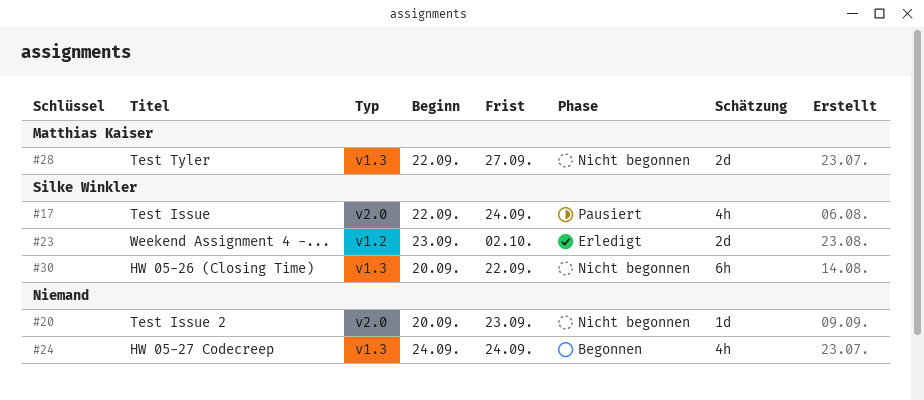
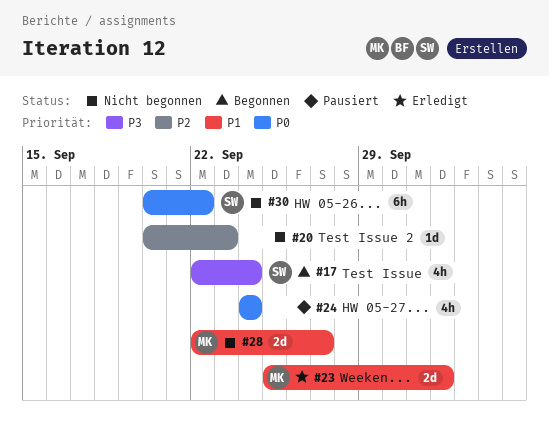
#17, status: Pausiert -> Begonnen
#23, owner: Silke Winkler -> Matthias Kaiser
#23, start: Sep 23 -> Sep 25
#24, status: Begonnen -> Pausiert

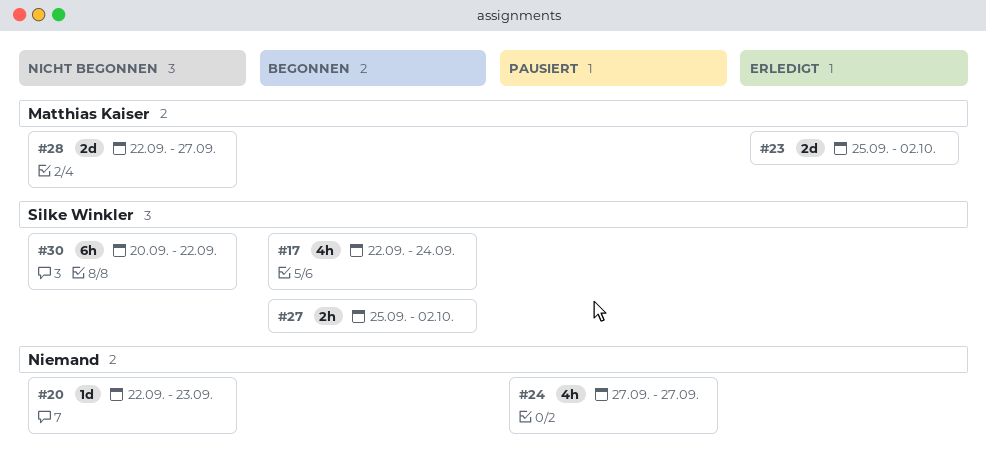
#20, start: Sep 20 -> Sep 22
#24, start: Sep 24 -> Sep 27
#24, due: Sep 24 -> Sep 27
#27: none -> present

